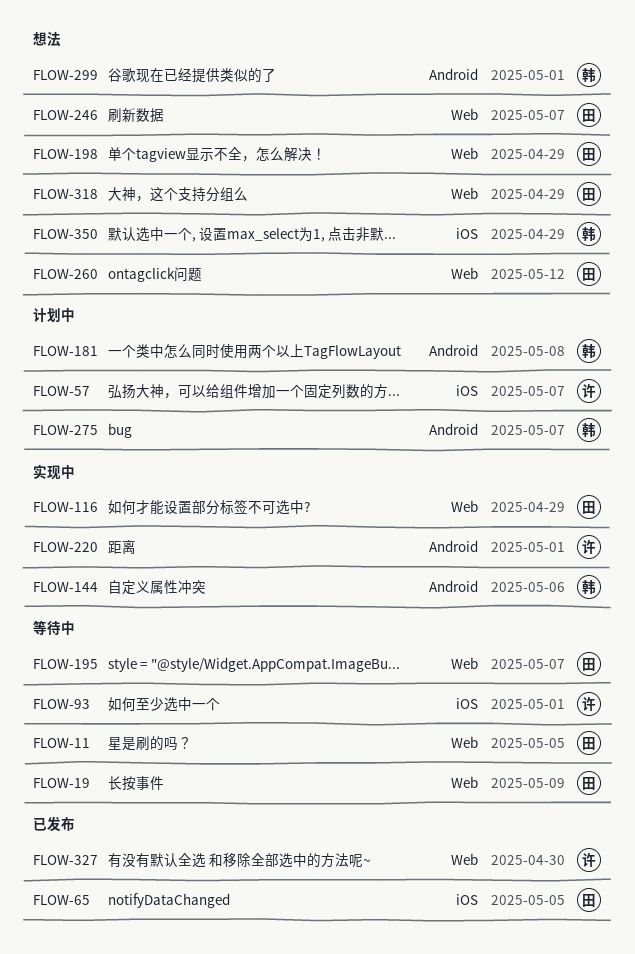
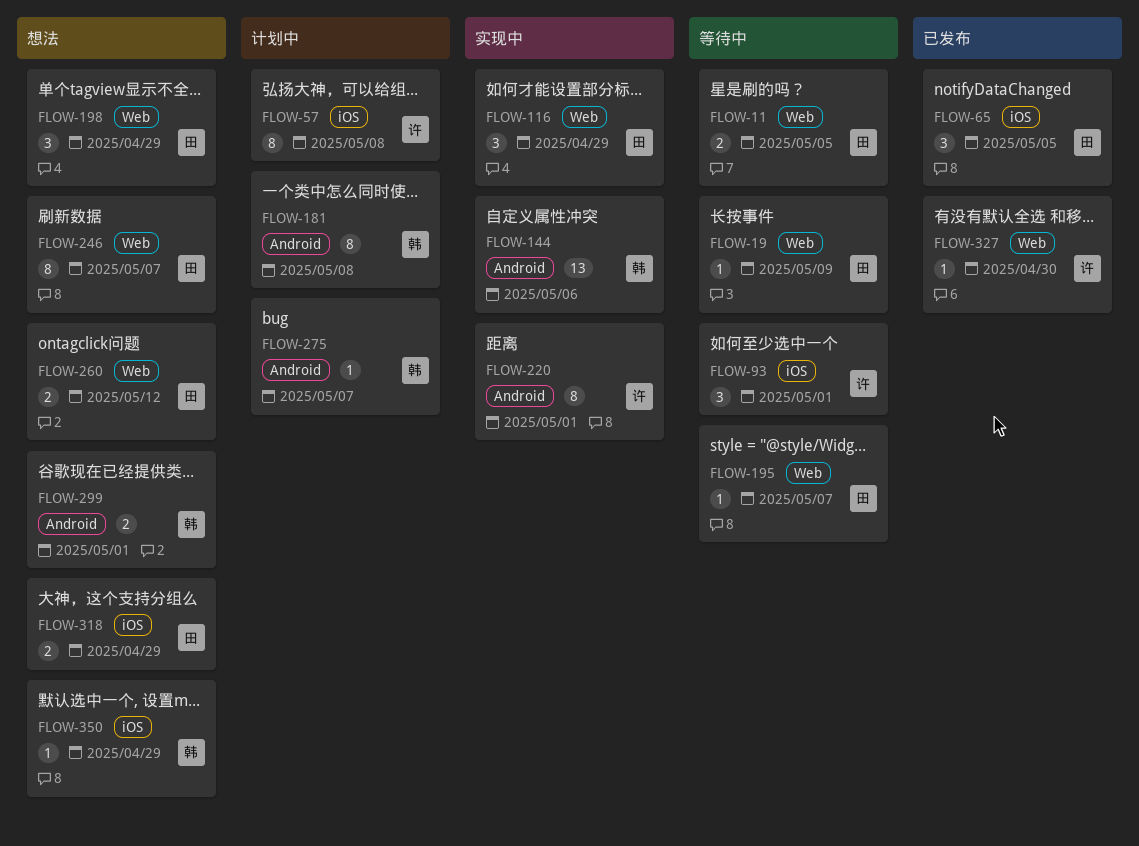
FLOW-57, due: May 7 -> May 8
FLOW-318, label: Web -> iOS

